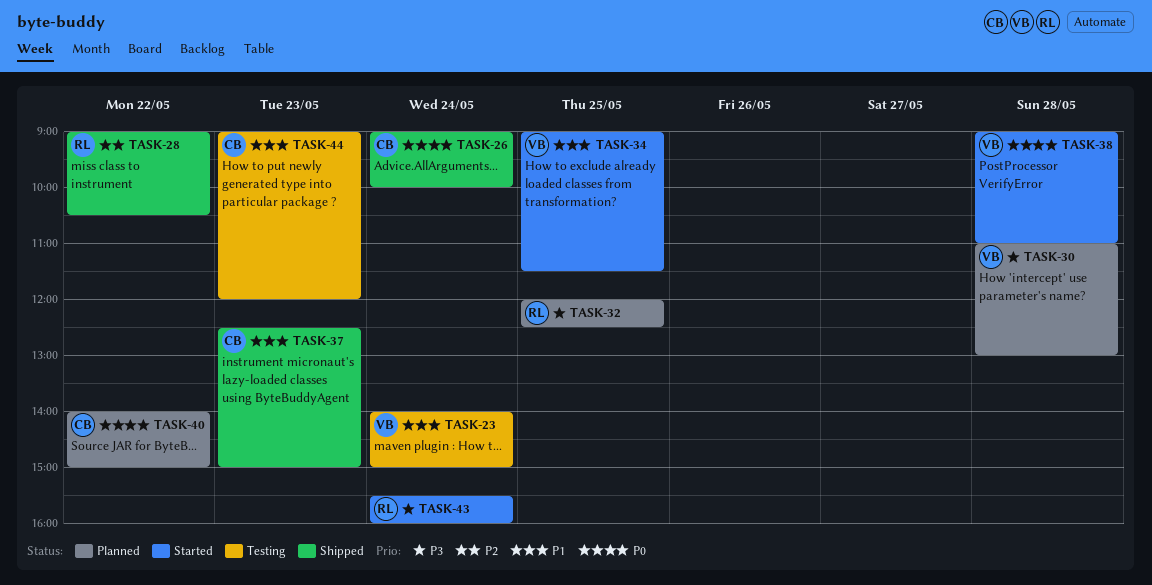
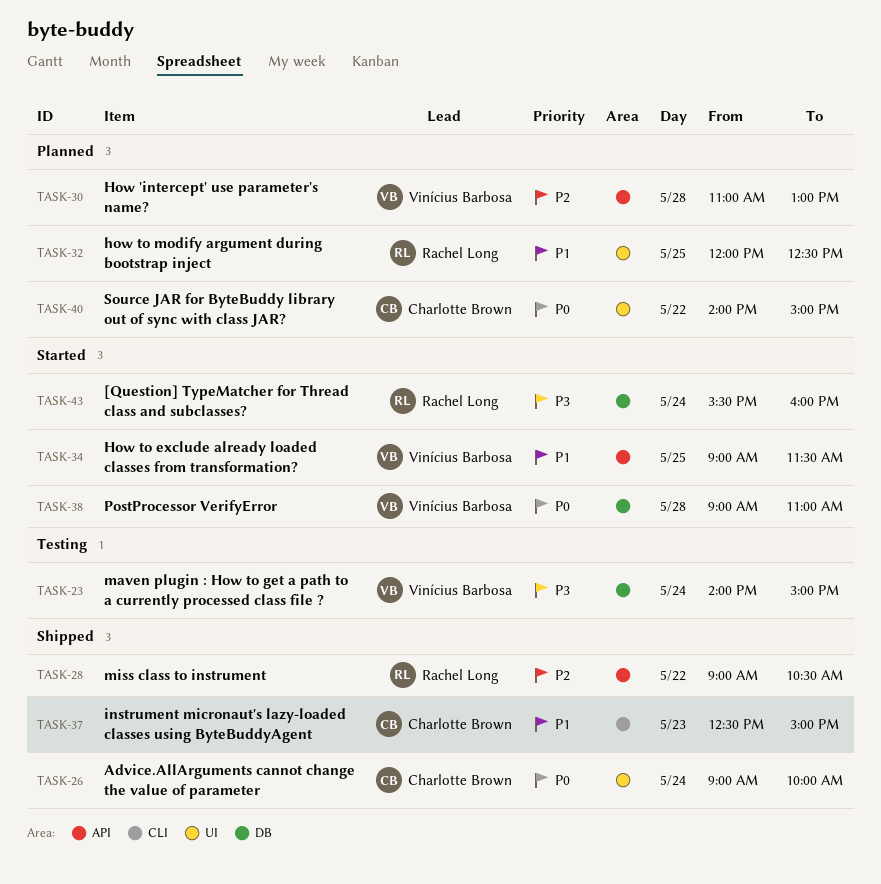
TASK-23, priority: P1 -> P3
TASK-30, priority: P3 -> P2
TASK-32, priority: P3 -> P1
TASK-44: present -> none

